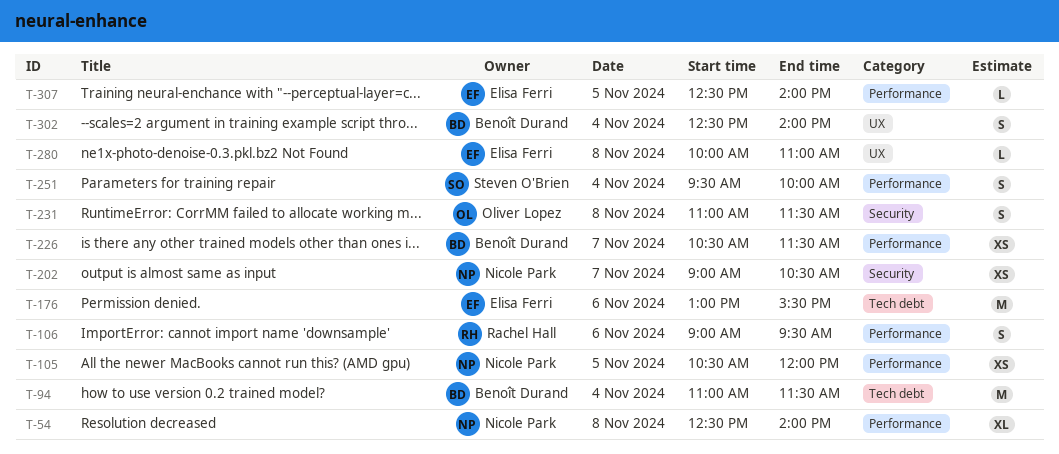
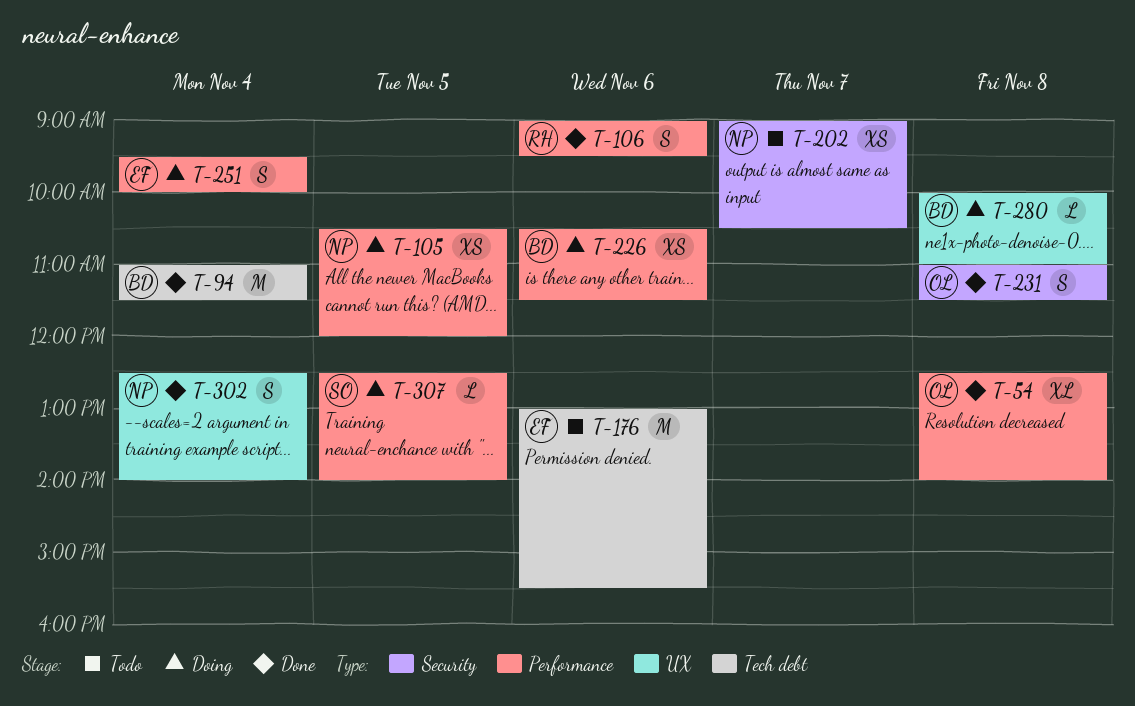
T-54, owner: Nicole Park -> Oliver Lopez
T-226, day: Nov 7 -> Nov 6
T-251, owner: Steven O'Brien -> Elisa Ferri
T-280, owner: Elisa Ferri -> Benoît Durand
T-302, owner: Benoît Durand -> Nicole Park
T-307, owner: Elisa Ferri -> Steven O'Brien

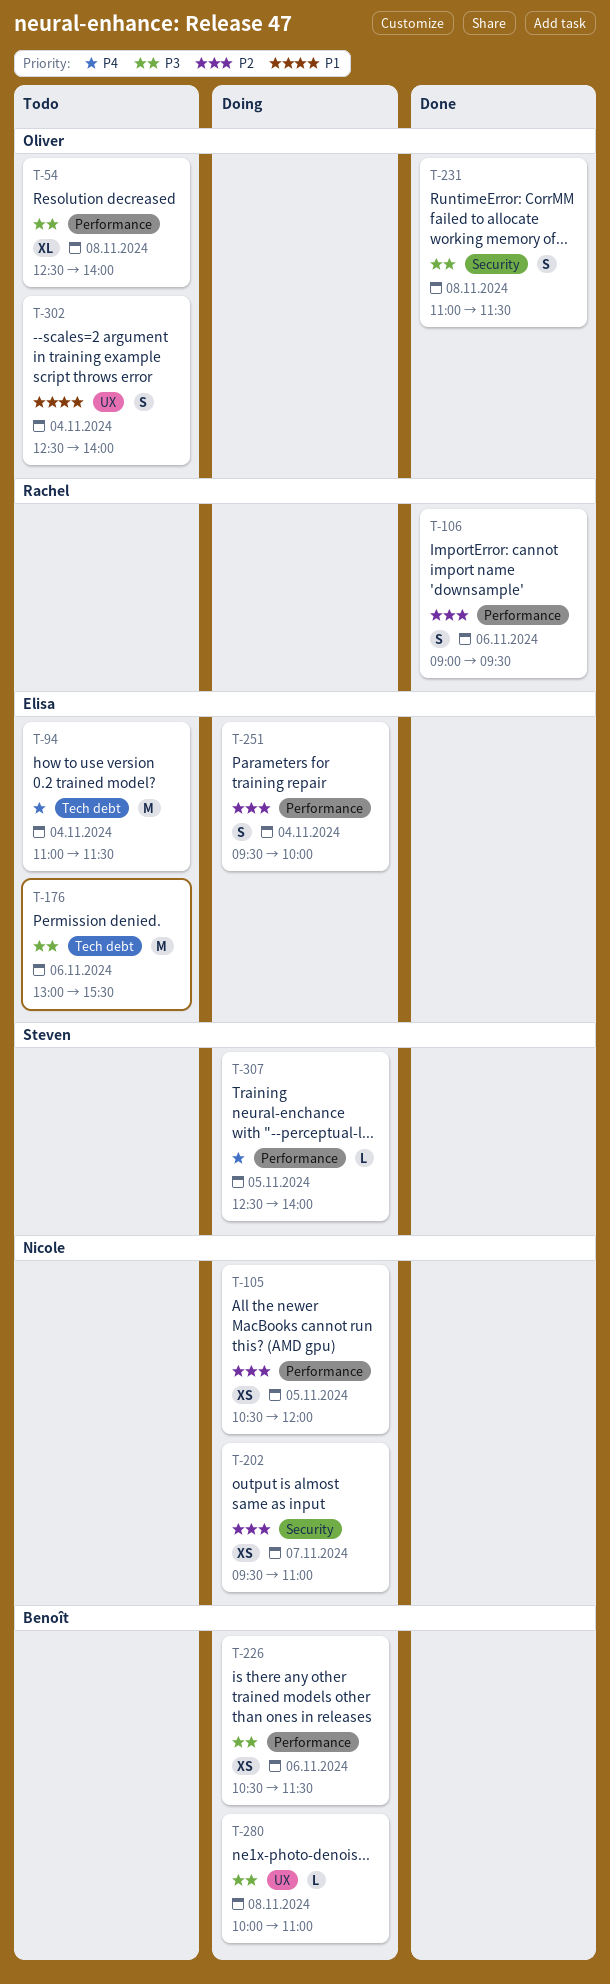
T-54, status: Done -> Todo
T-94, status: Done -> Todo
T-94, owner: Benoît -> Elisa
T-202, status: Todo -> Doing
T-202, begins: 09:00 -> 09:30
T-202, ends: 10:30 -> 11:00
T-302, status: Done -> Todo
T-302, owner: Nicole -> Oliver

